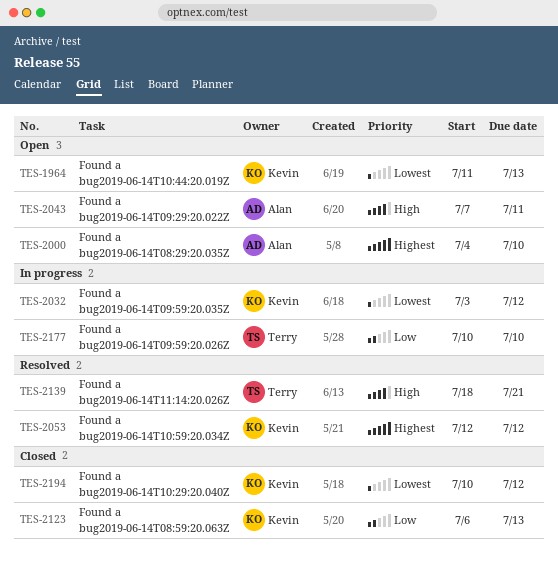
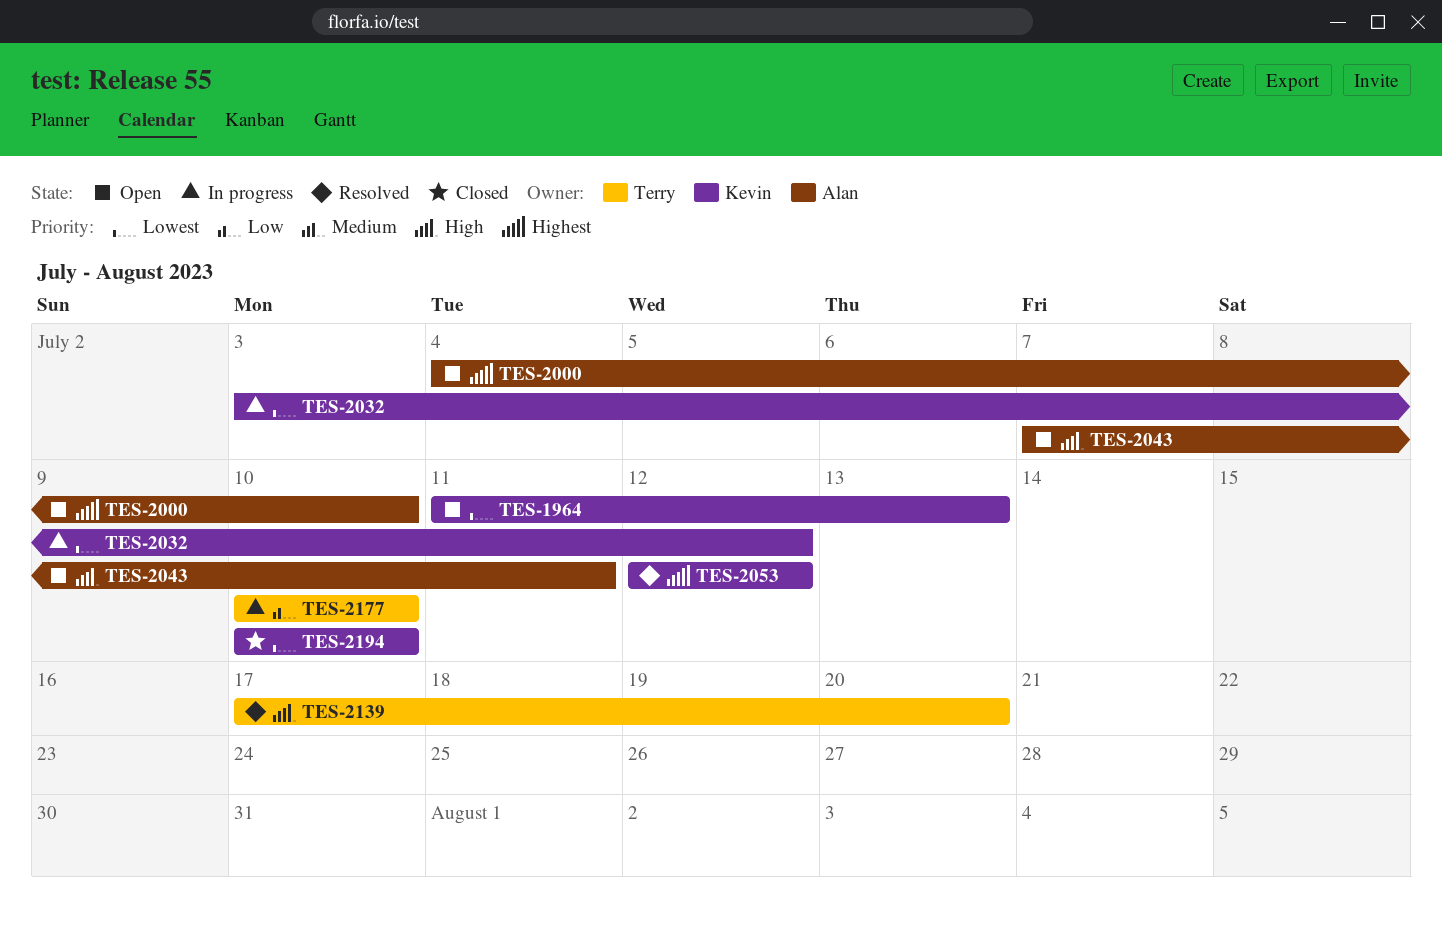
TES-2123: present -> none
TES-2139, start: Jul 18 -> Jul 17
TES-2139, due: Jul 21 -> Jul 20
TES-2194, due: Jul 12 -> Jul 10

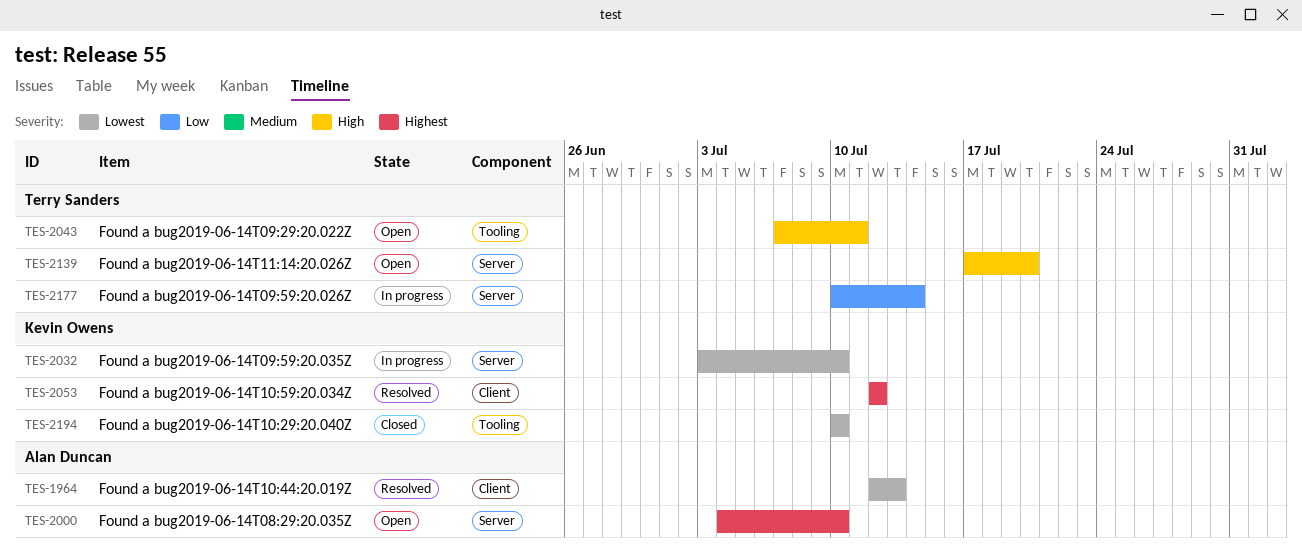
TES-1964, status: Open -> Resolved
TES-1964, owner: Kevin Owens -> Alan Duncan
TES-1964, start: Jul 11 -> Jul 12
TES-2032, due: Jul 12 -> Jul 10
TES-2043, owner: Alan Duncan -> Terry Sanders
TES-2139, status: Resolved -> Open
TES-2177, due: Jul 10 -> Jul 14

